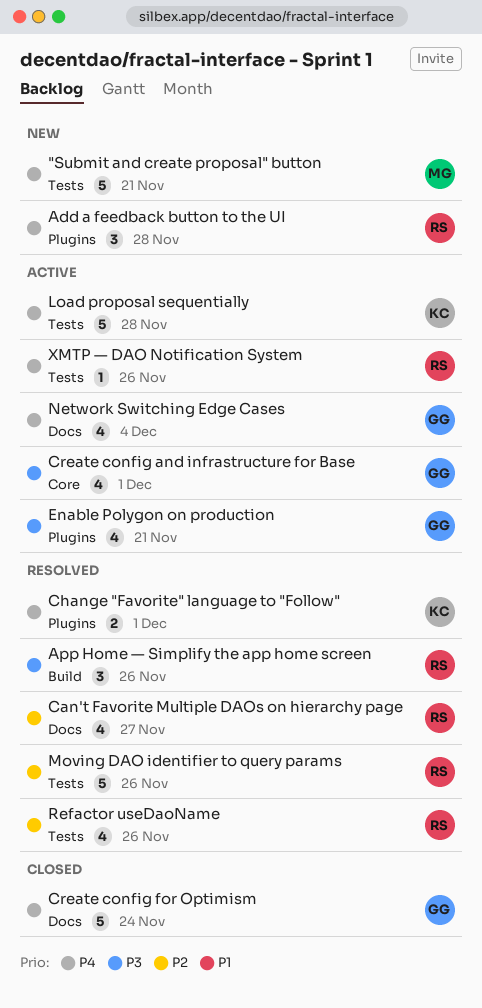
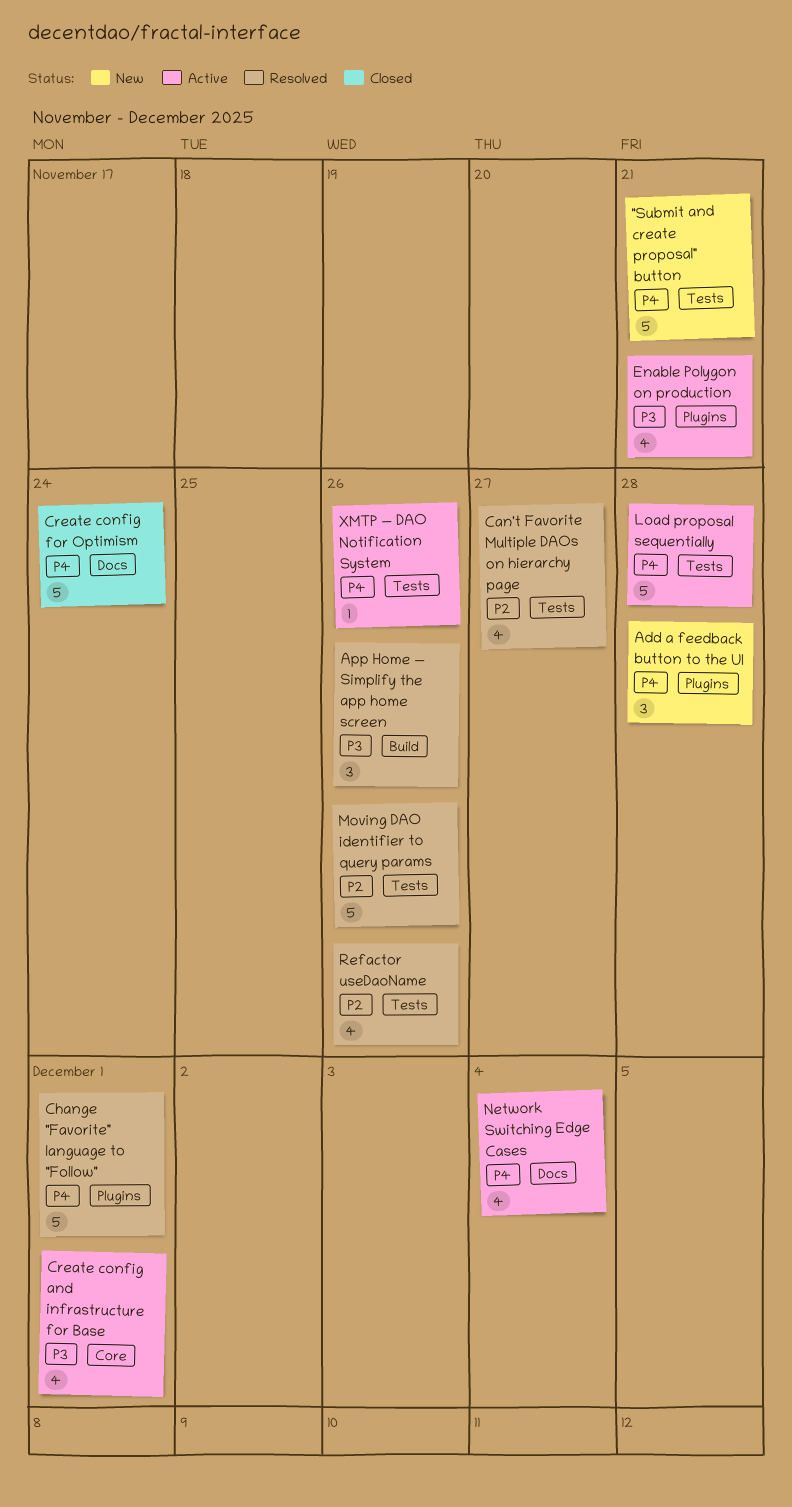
Can't Favorite Multiple DAOs on hierarchy page, label: Docs -> Tests
Change "Favorite" language to "Follow", estimate: 2 -> 5

